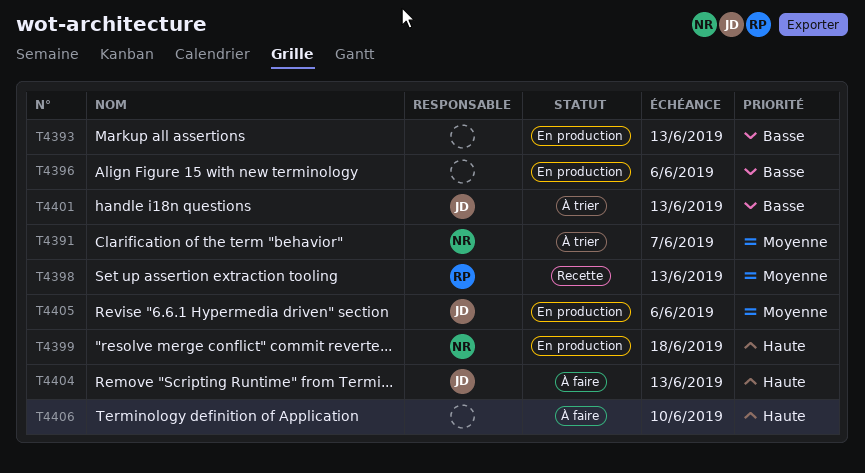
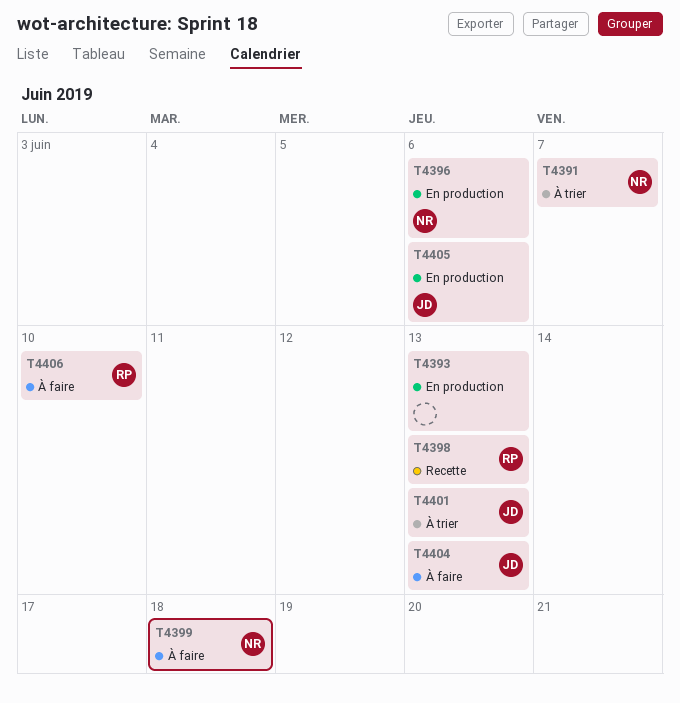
T4396, owner: none -> NR
T4399, status: En production -> À faire
T4406, owner: none -> RP

